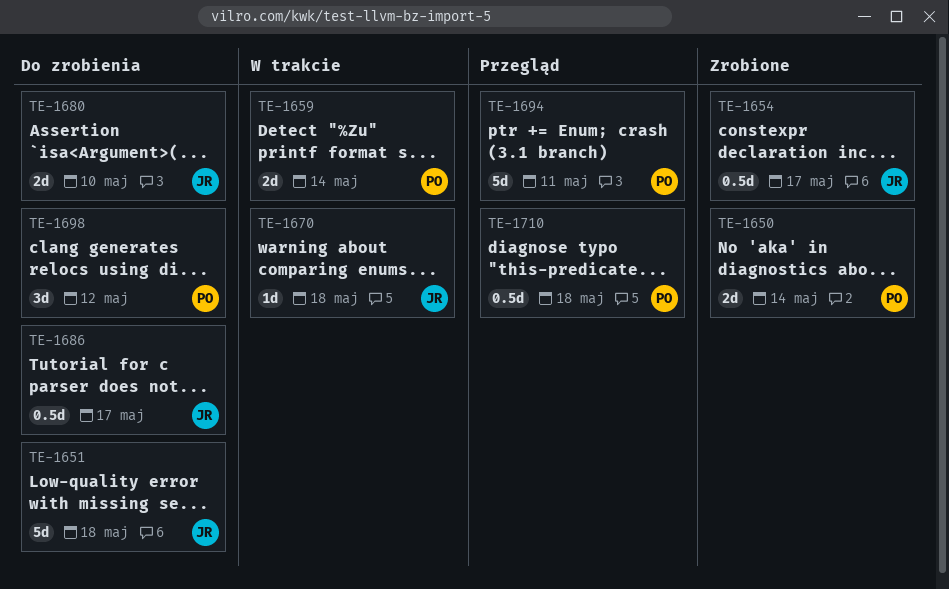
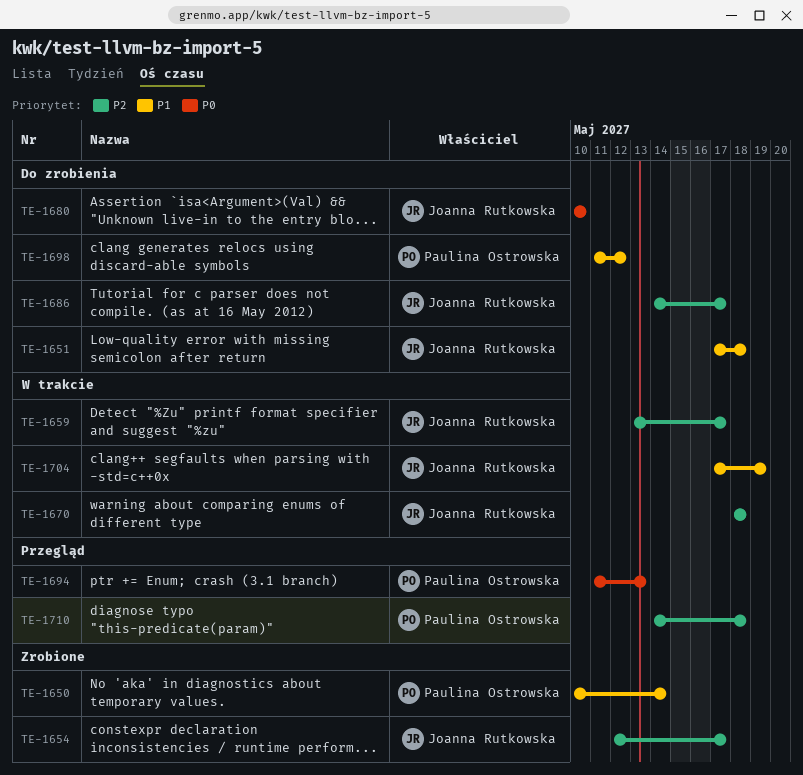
TE-1659, owner: Paulina Ostrowska -> Joanna Rutkowska
TE-1659, due: May 14 -> May 17
TE-1694, due: May 11 -> May 13
TE-1704: none -> present

